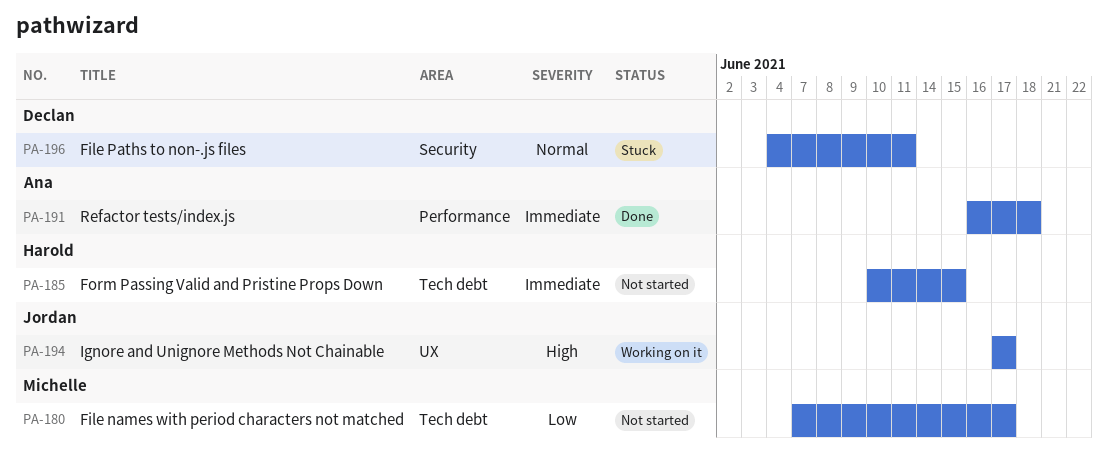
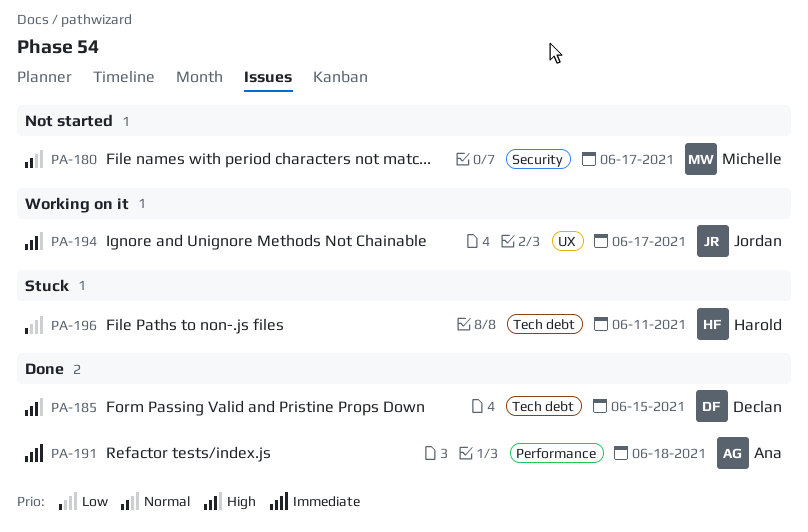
PA-180, priority: Low -> Normal
PA-180, label: Tech debt -> Security
PA-185, status: Not started -> Done
PA-185, owner: Harold -> Declan
PA-185, priority: Immediate -> High
PA-196, owner: Declan -> Harold
PA-196, priority: Normal -> Low
PA-196, label: Security -> Tech debt

